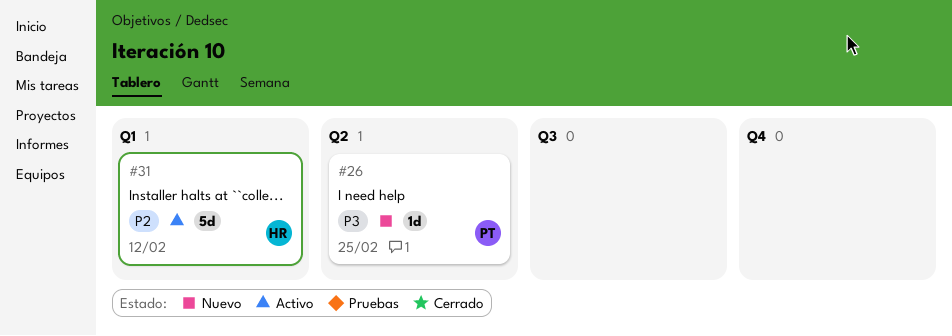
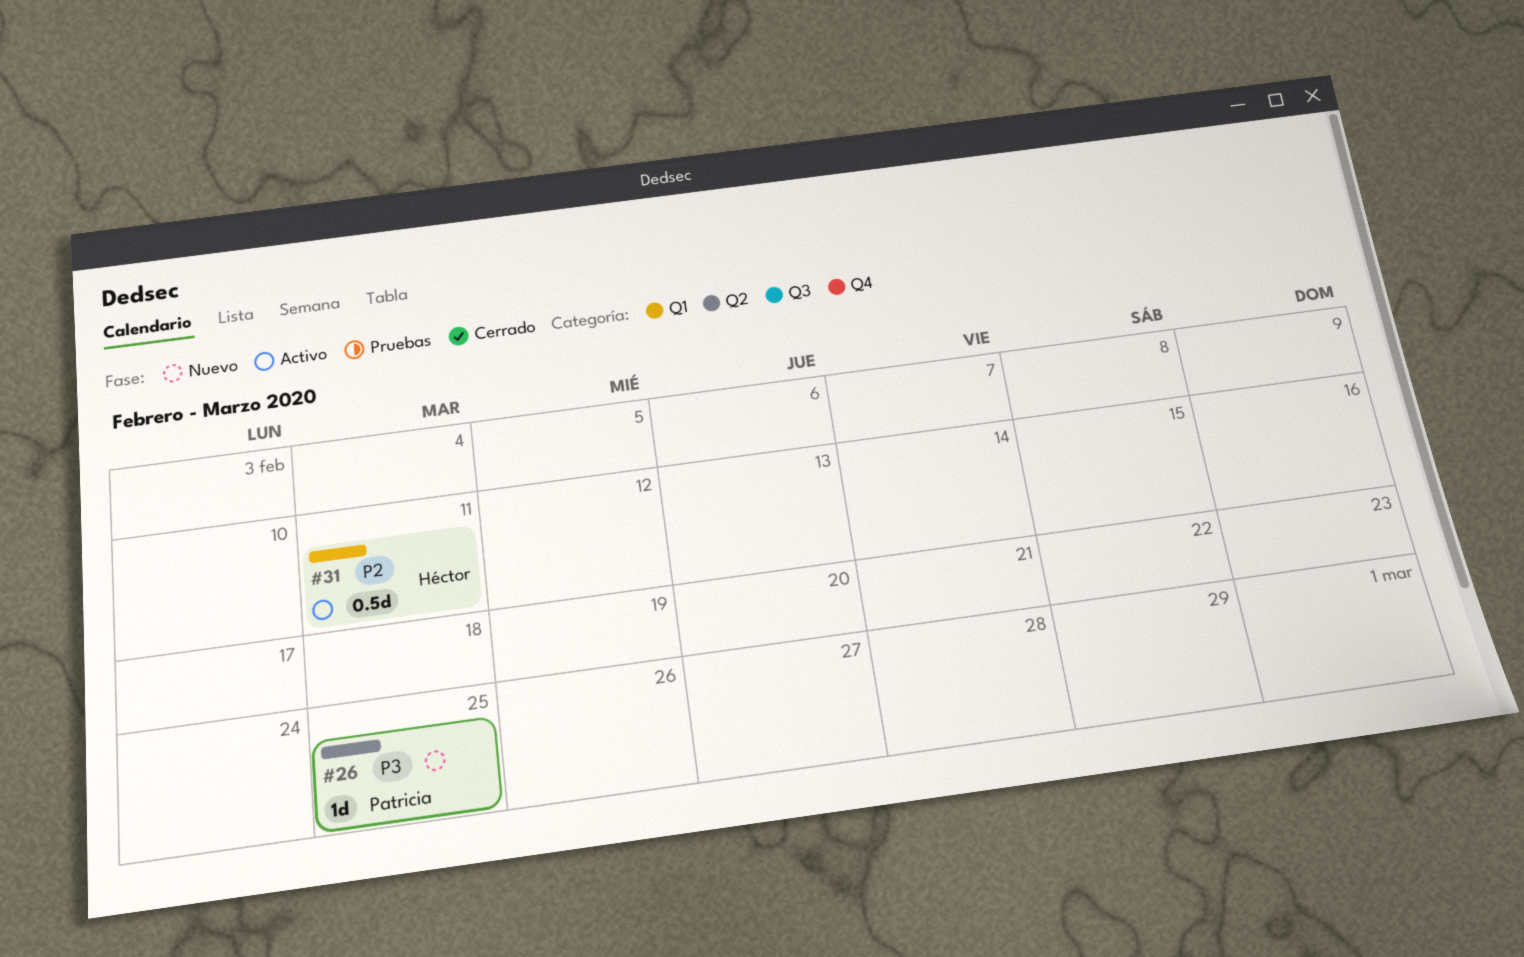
#31, estimate: 5d -> 0.5d
#31, due: Feb 12 -> Feb 11

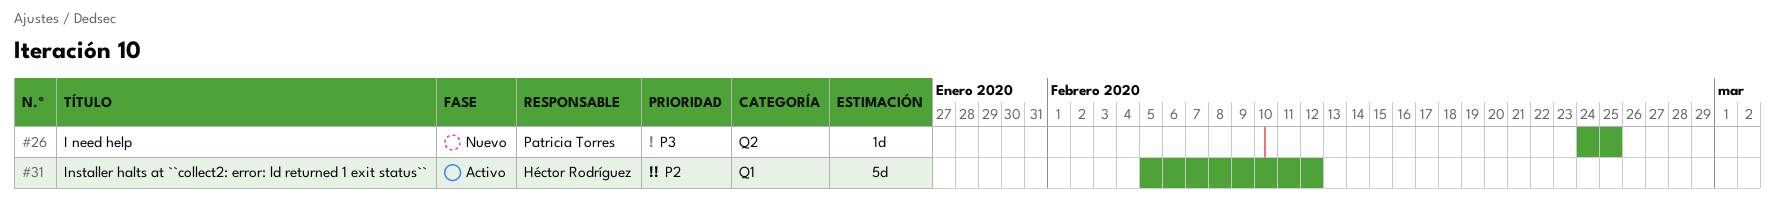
#31, estimate: 0.5d -> 5d
#31, due: Feb 11 -> Feb 12

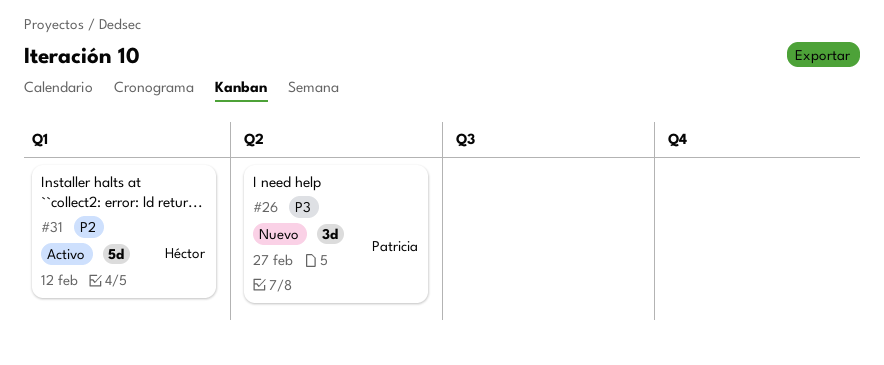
#26, estimate: 1d -> 3d
#26, due: Feb 25 -> Feb 27

